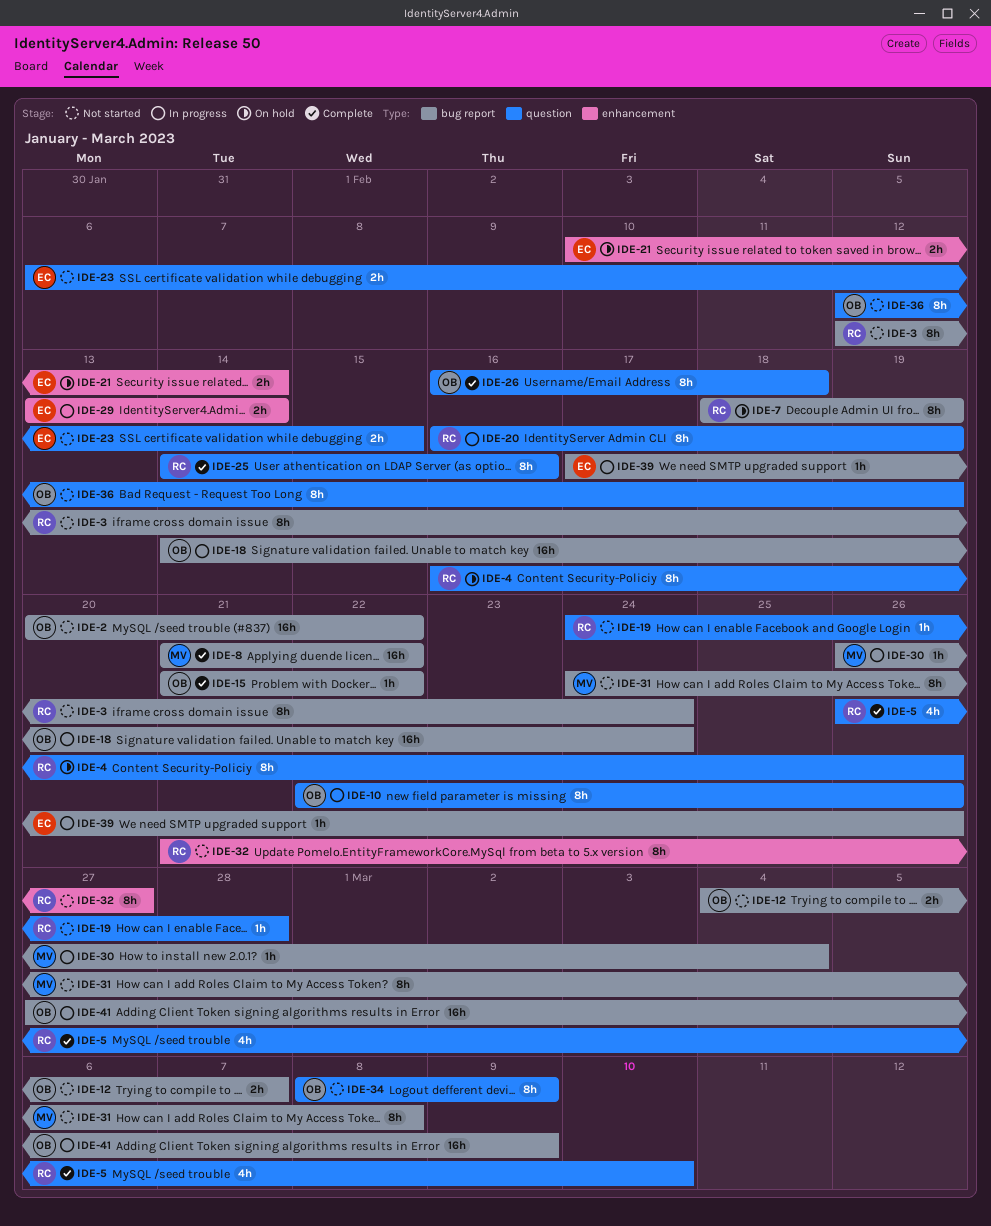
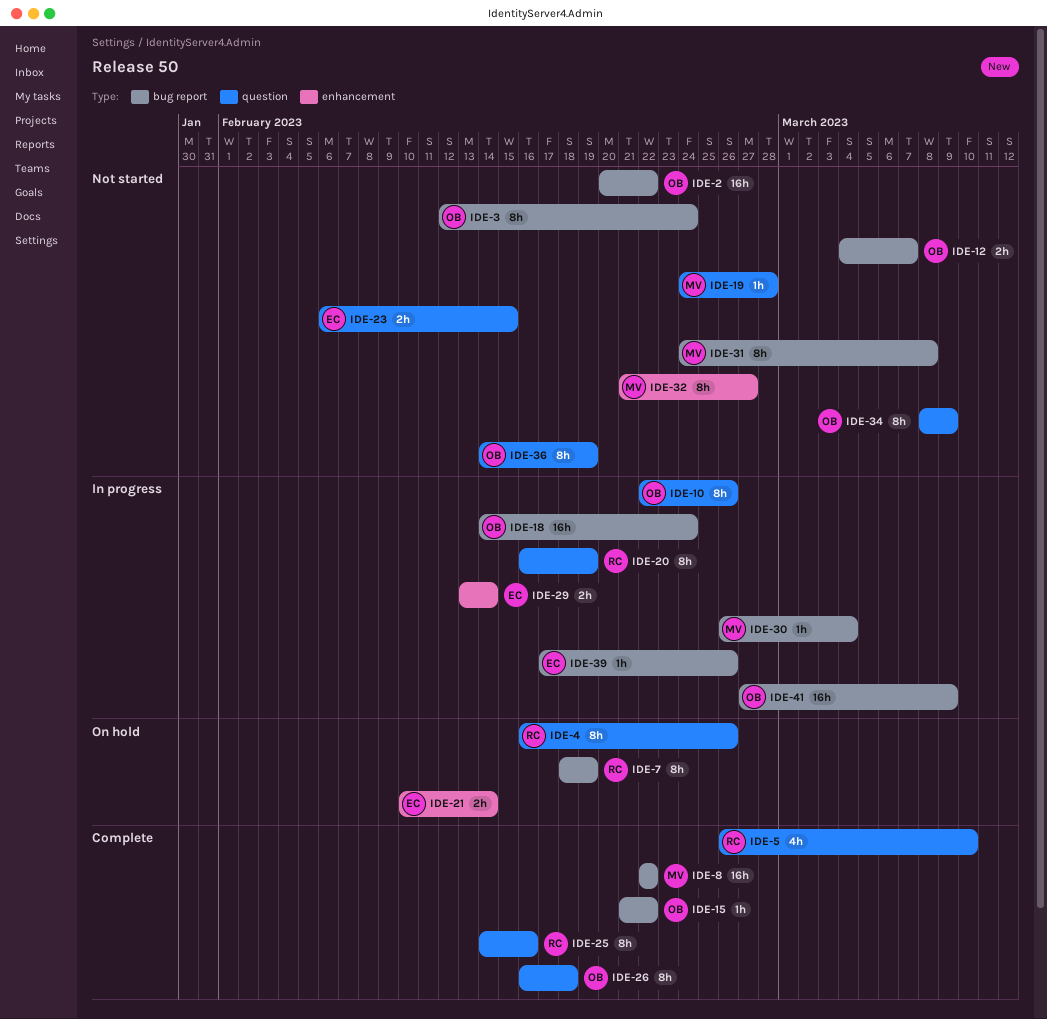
IDE-3, owner: RC -> OB
IDE-8, start: Feb 21 -> Feb 22
IDE-19, owner: RC -> MV
IDE-32, owner: RC -> MV
IDE-36, start: Feb 12 -> Feb 14

